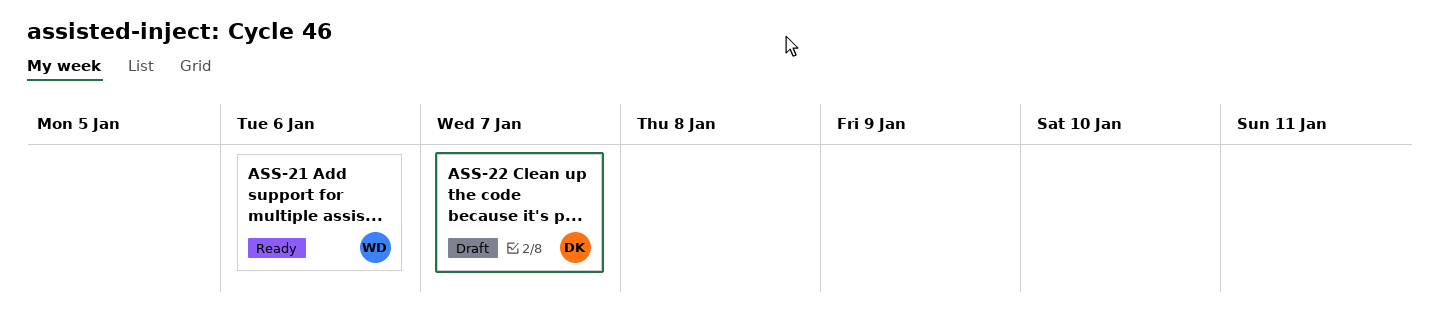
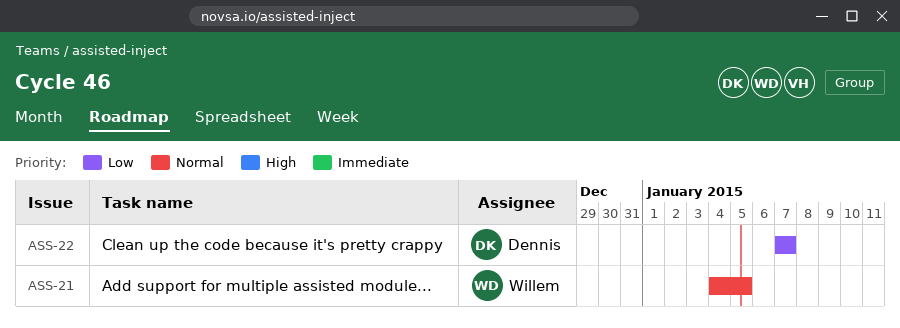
ASS-21, due: Jan 6 -> Jan 5

